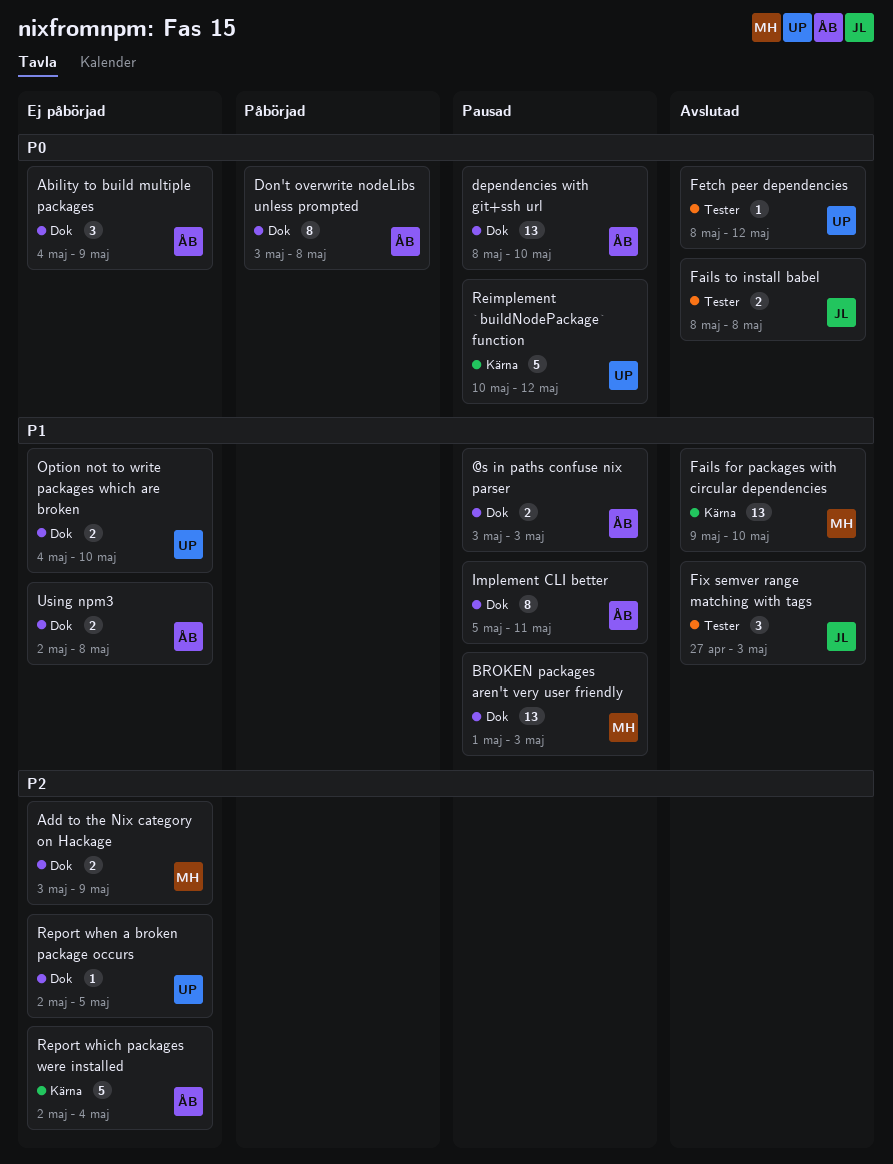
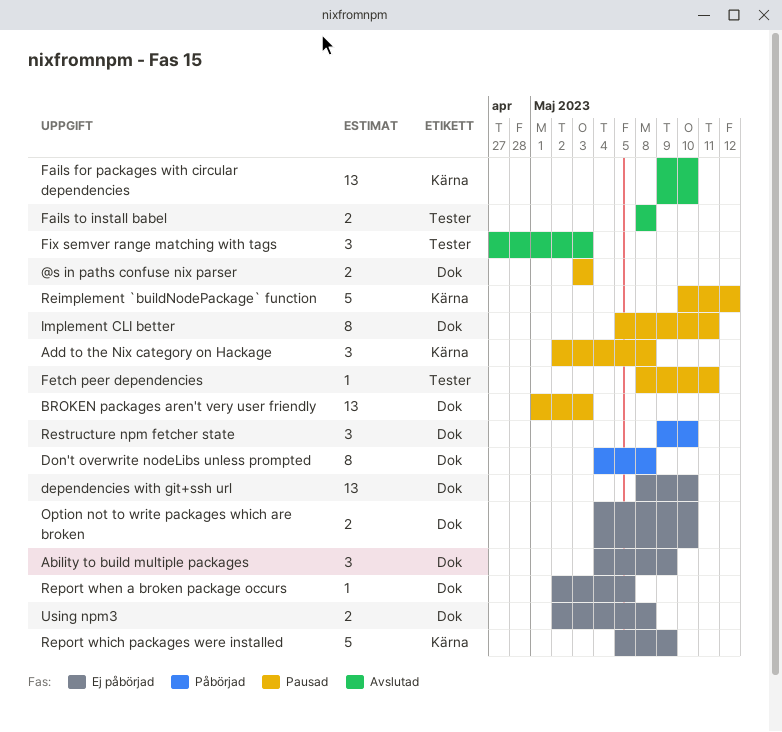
Add to the Nix category on Hackage, status: Ej påbörjad -> Pausad
Add to the Nix category on Hackage, label: Dok -> Kärna
Add to the Nix category on Hackage, estimate: 2 -> 3
Add to the Nix category on Hackage, start: May 3 -> May 2
Add to the Nix category on Hackage, due: May 9 -> May 8
dependencies with git+ssh url, status: Pausad -> Ej påbörjad
Don't overwrite nodeLibs unless prompted, start: May 3 -> May 4
Fetch peer dependencies, status: Avslutad -> Pausad
Fetch peer dependencies, due: May 12 -> May 11
Report which packages were installed, start: May 2 -> May 5
Report which packages were installed, due: May 4 -> May 9
Restructure npm fetcher state: none -> present

